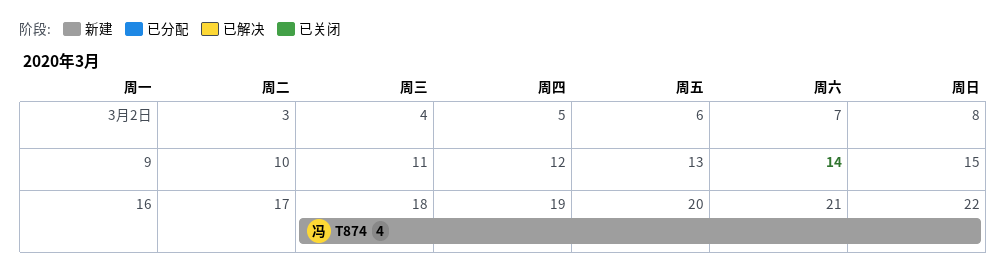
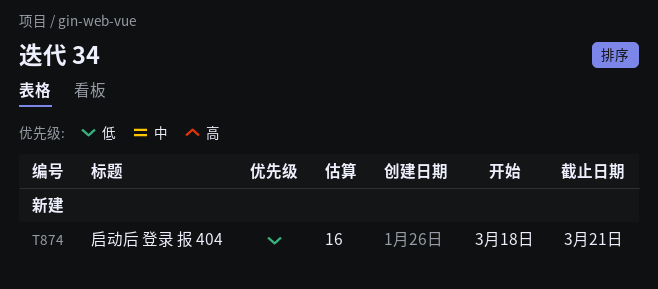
T874, estimate: 4 -> 16
T874, due: Mar 22 -> Mar 21

